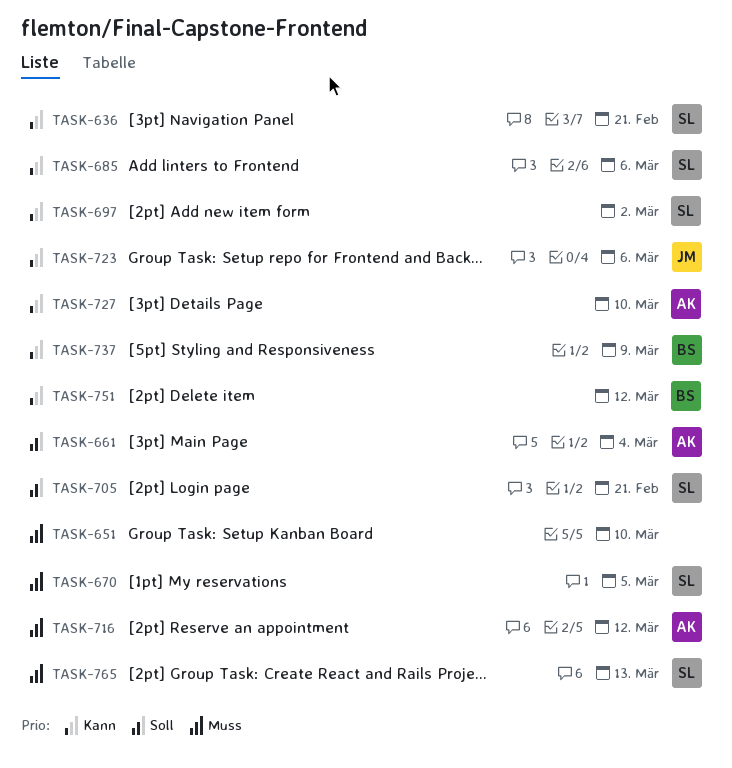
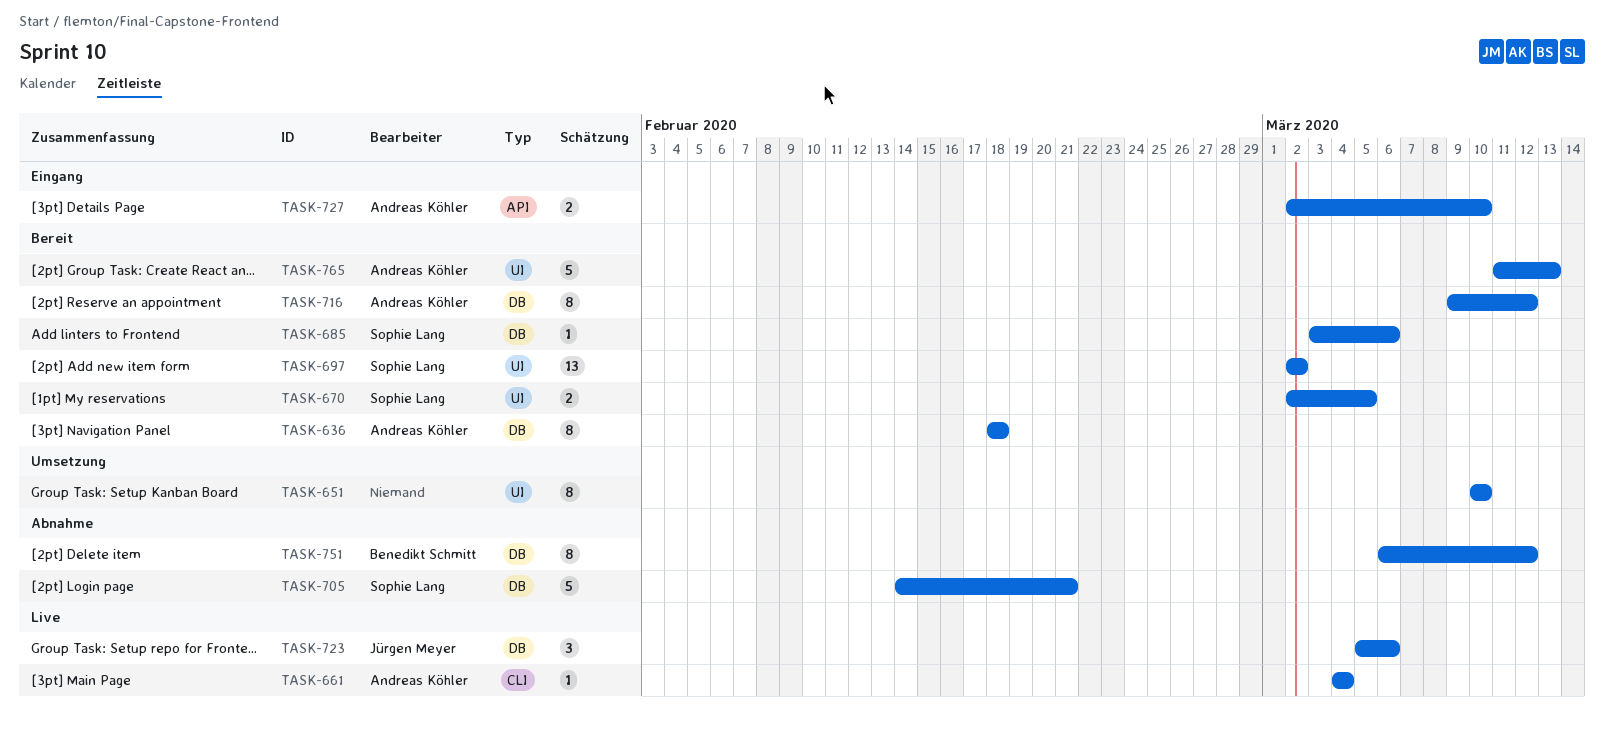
TASK-636, owner: Sophie Lang -> Andreas Köhler
TASK-636, due: Feb 21 -> Feb 18
TASK-737: present -> none
TASK-765, owner: Sophie Lang -> Andreas Köhler

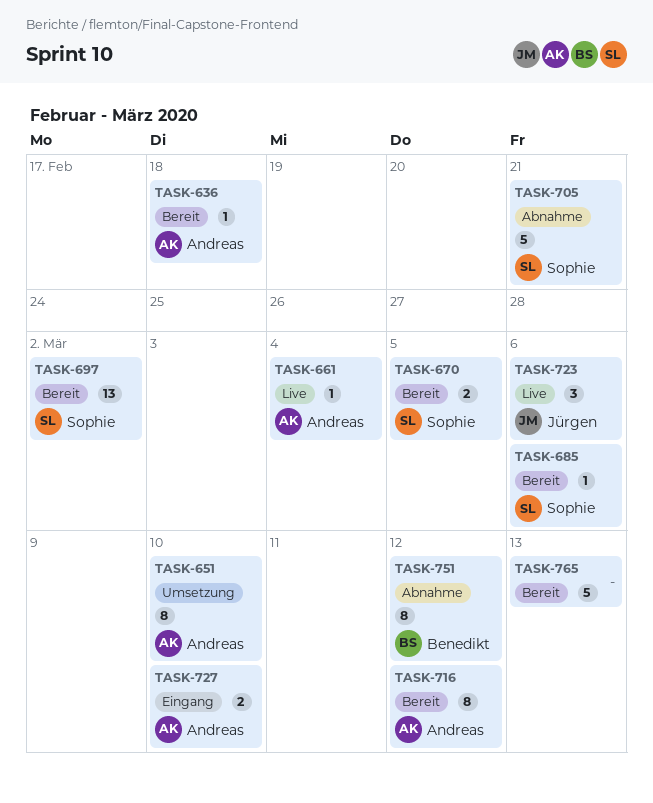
TASK-636, estimate: 8 -> 1
TASK-651, owner: none -> Andreas Köhler
TASK-765, owner: Andreas Köhler -> none

